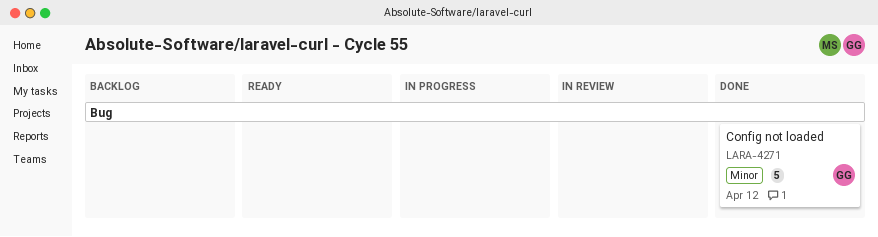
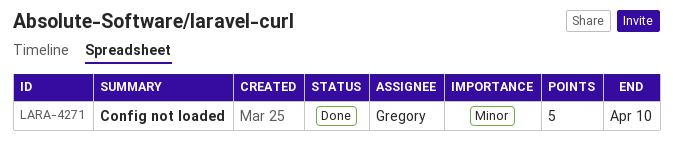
LARA-4271, due: Apr 12 -> Apr 10

